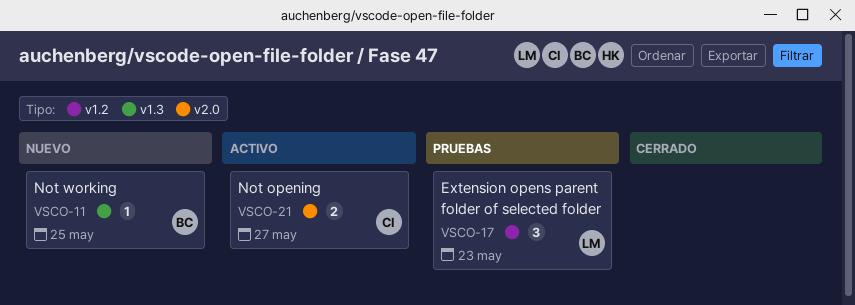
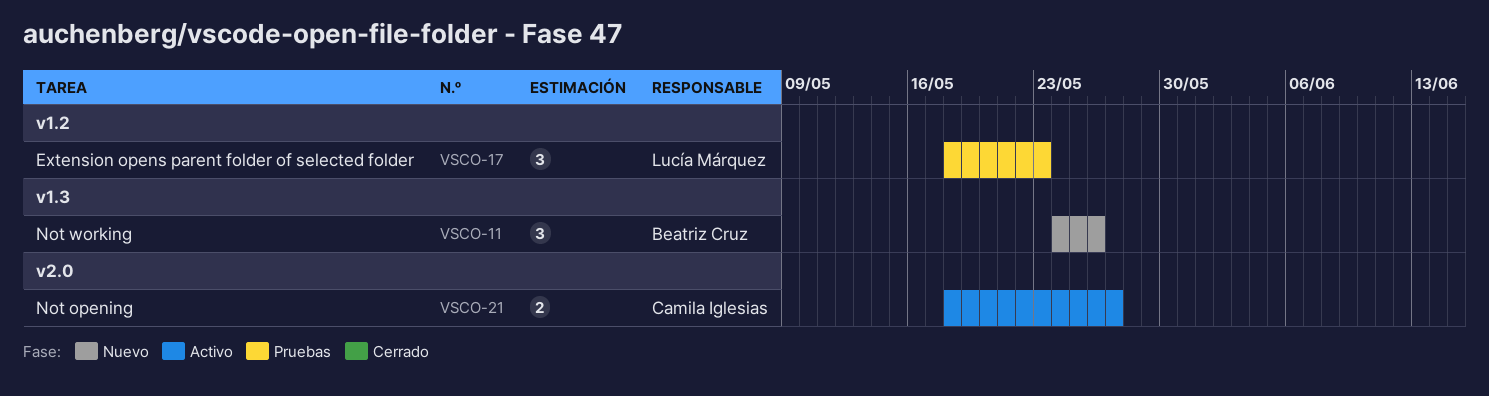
VSCO-11, estimate: 1 -> 3
VSCO-11, due: May 25 -> May 26

